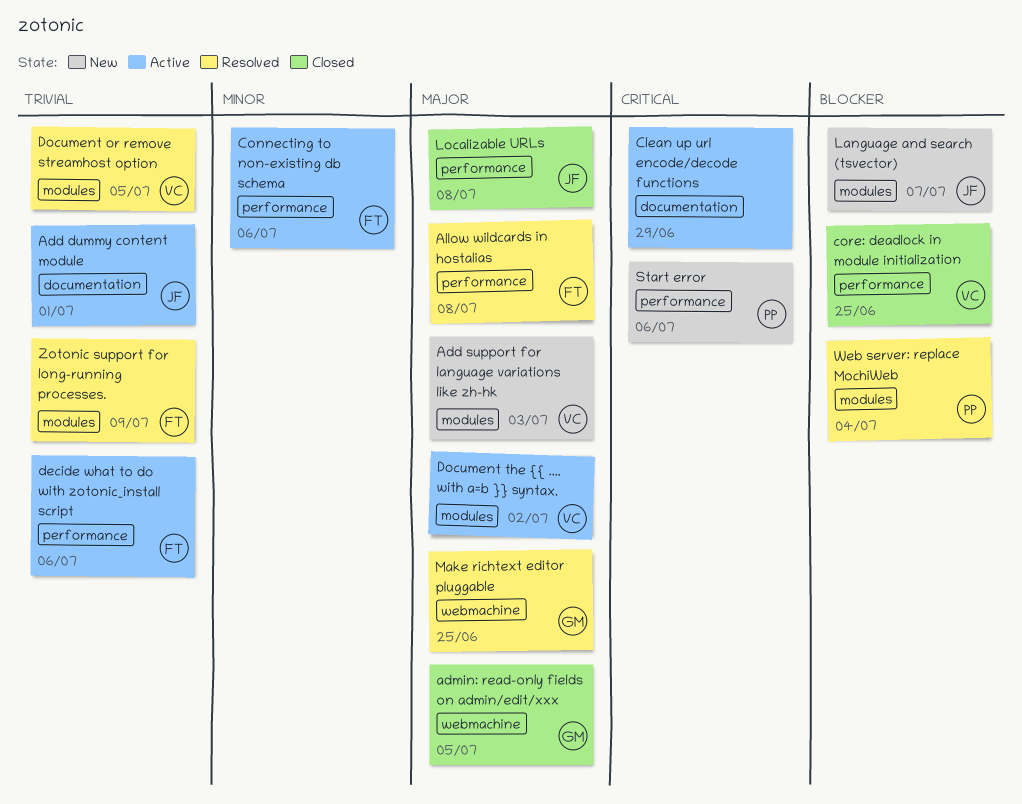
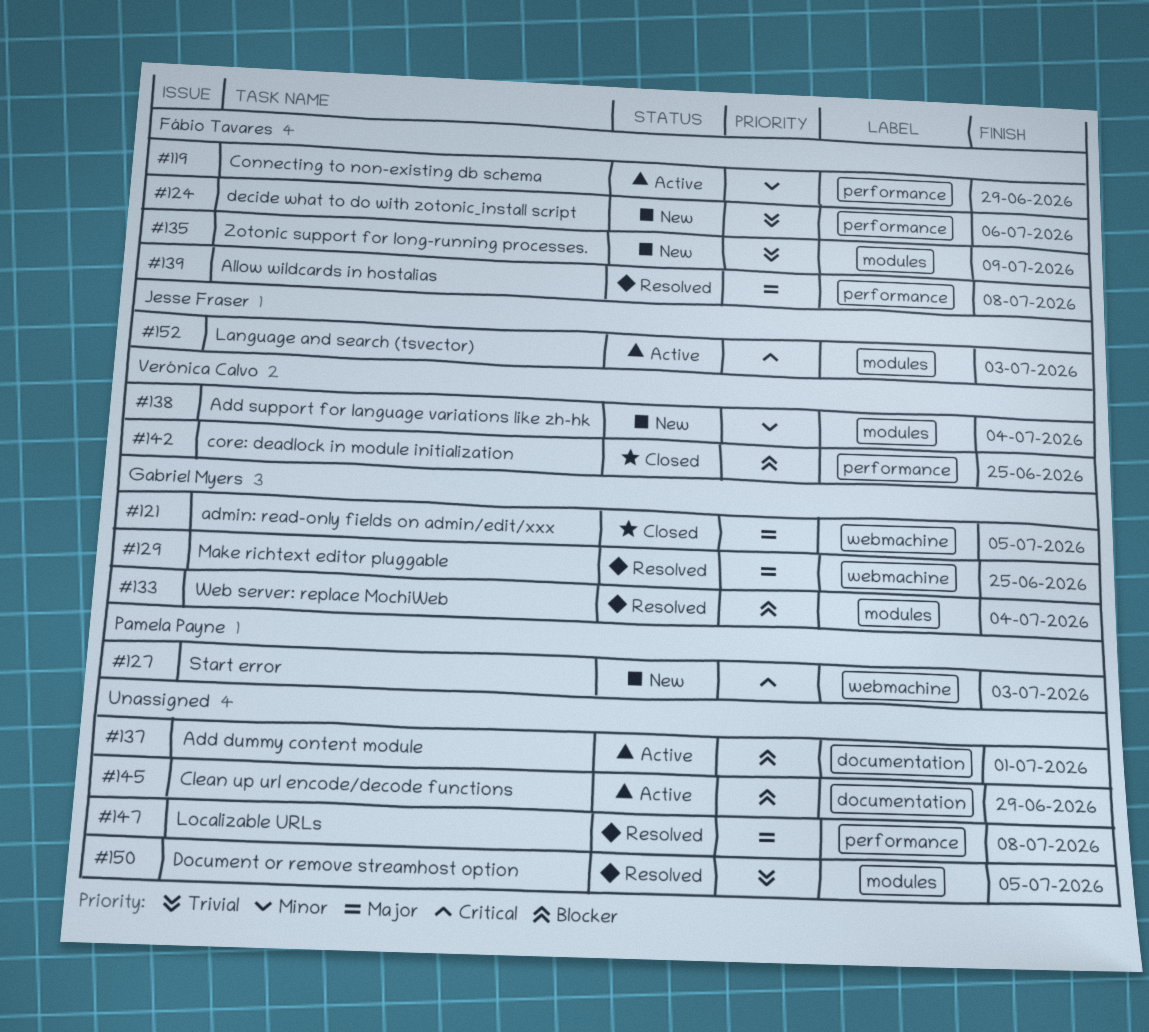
Add dummy content module, owner: Jesse Fraser -> none
Add dummy content module, priority: Trivial -> Blocker
Add support for language variations like zh-hk, priority: Major -> Minor
Add support for language variations like zh-hk, due: Jul 3 -> Jul 4
Clean up url encode/decode functions, priority: Critical -> Blocker
Connecting to non-existing db schema, due: Jul 6 -> Jun 29
decide what to do with zotonic_install script, status: Active -> New
Document or remove streamhost option, owner: Verónica Calvo -> none
Document the {{ .... with a=b }} syntax.: present -> none
Language and search (tsvector), status: New -> Active
Language and search (tsvector), priority: Blocker -> Critical
Language and search (tsvector), due: Jul 7 -> Jul 3
Localizable URLs, status: Closed -> Resolved
Localizable URLs, owner: Jesse Fraser -> none
Start error, label: performance -> webmachine
Start error, due: Jul 6 -> Jul 3
Web server: replace MochiWeb, owner: Pamela Payne -> Gabriel Myers
Zotonic support for long-running processes., status: Resolved -> New

